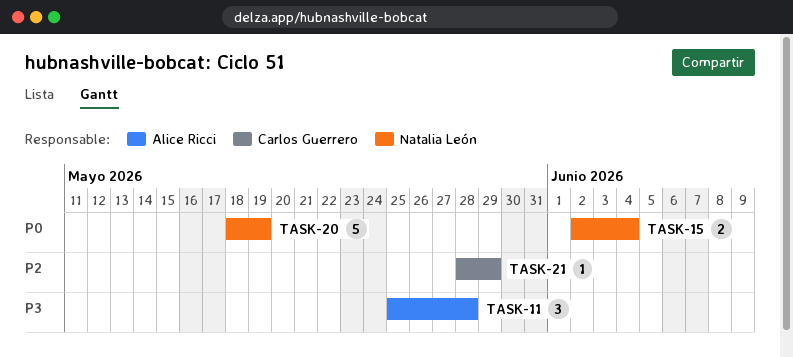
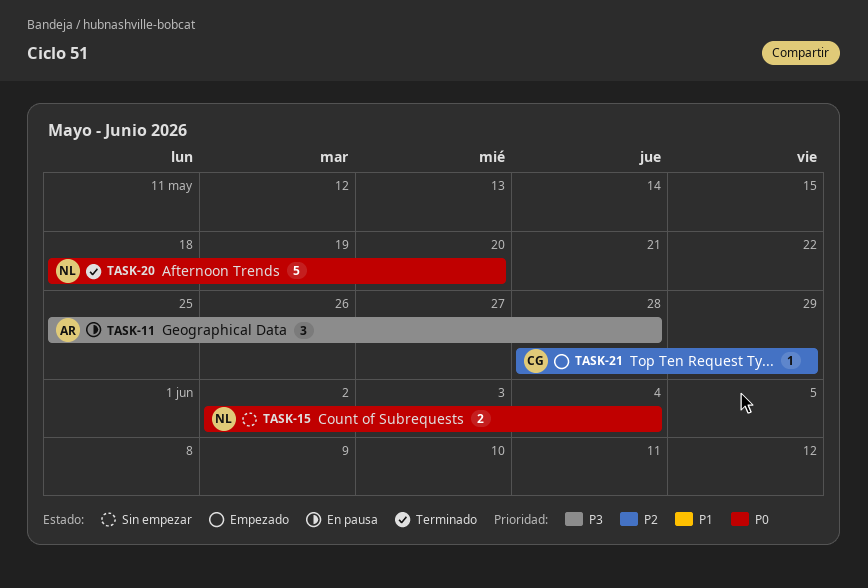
TASK-20, due: May 19 -> May 20

